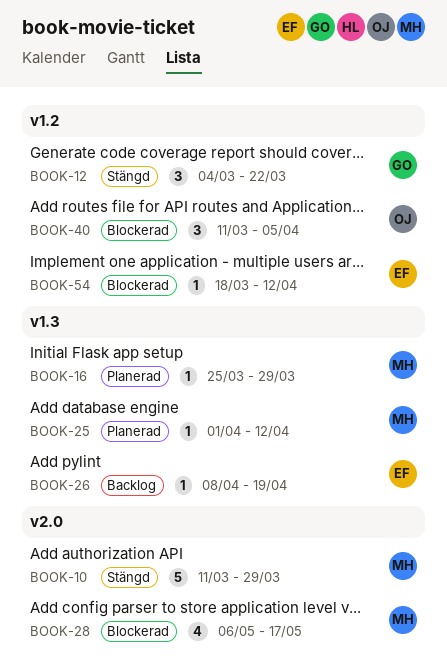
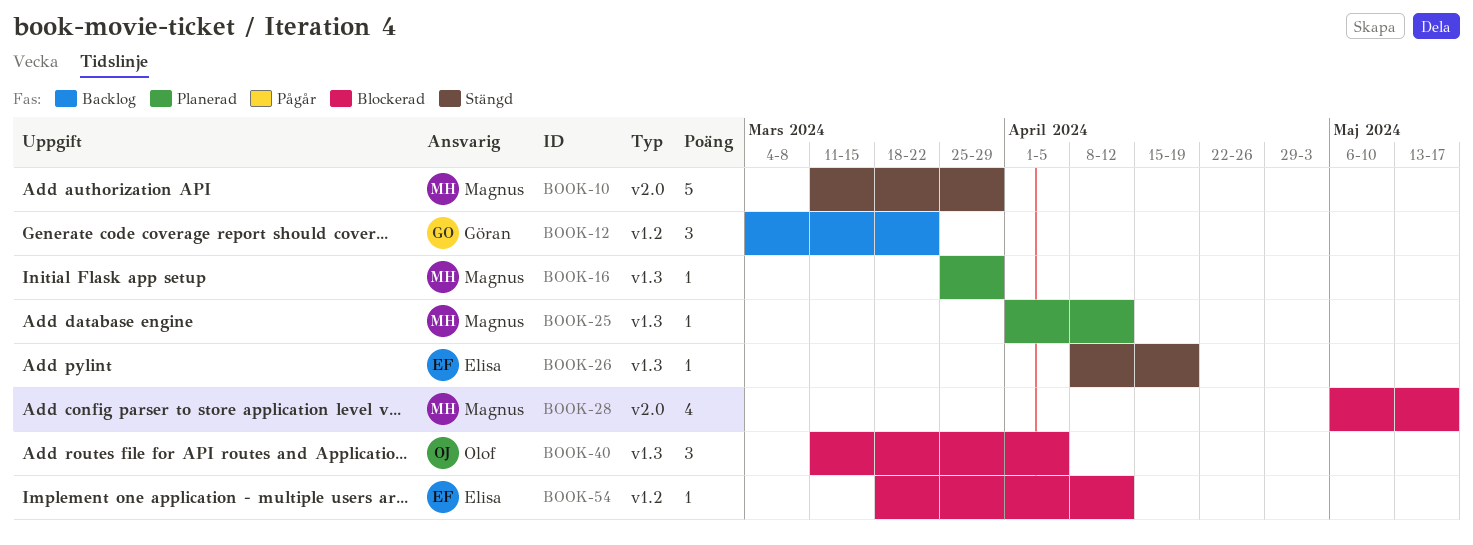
BOOK-12, status: Stängd -> Backlog
BOOK-26, status: Backlog -> Stängd
BOOK-40, label: v1.2 -> v1.3

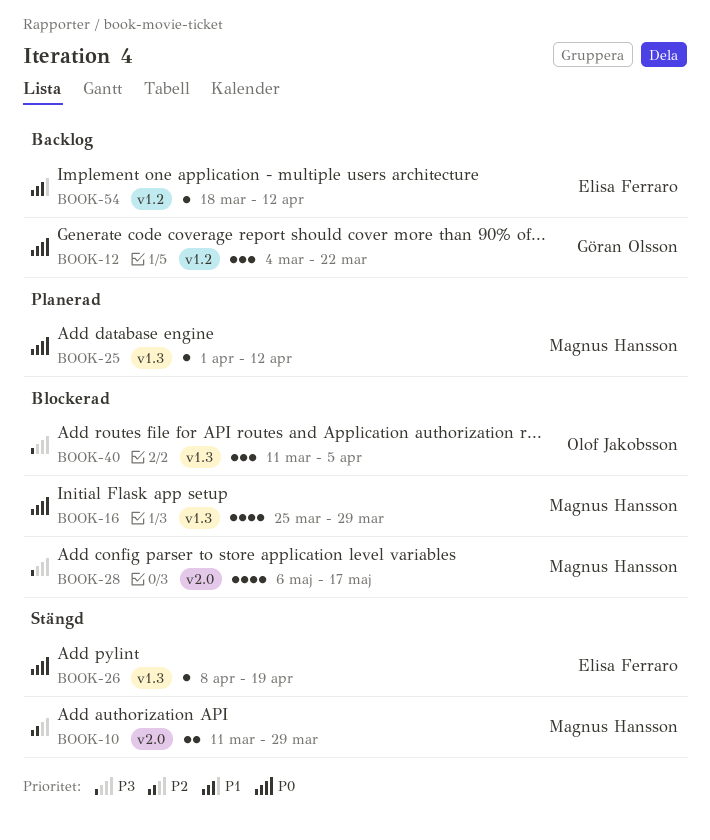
BOOK-10, estimate: 5 -> 2
BOOK-16, status: Planerad -> Blockerad
BOOK-16, estimate: 1 -> 4
BOOK-54, status: Blockerad -> Backlog

